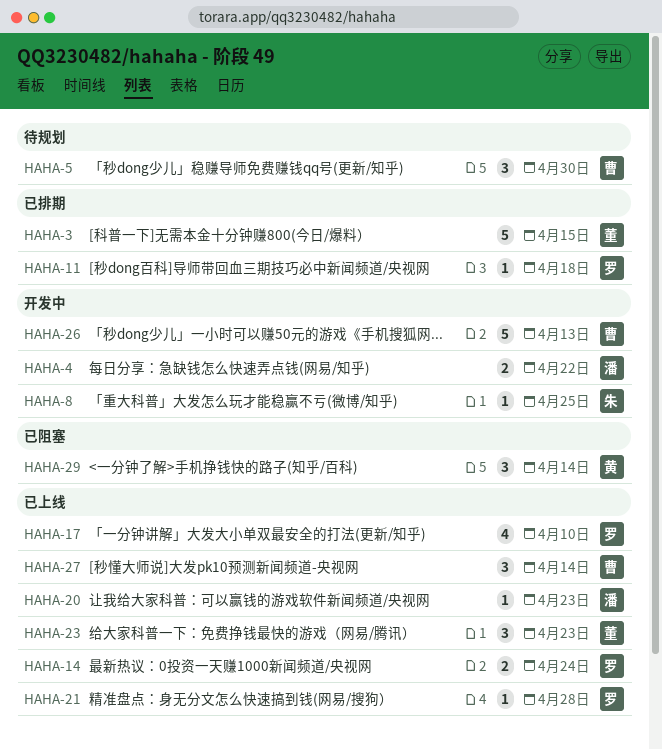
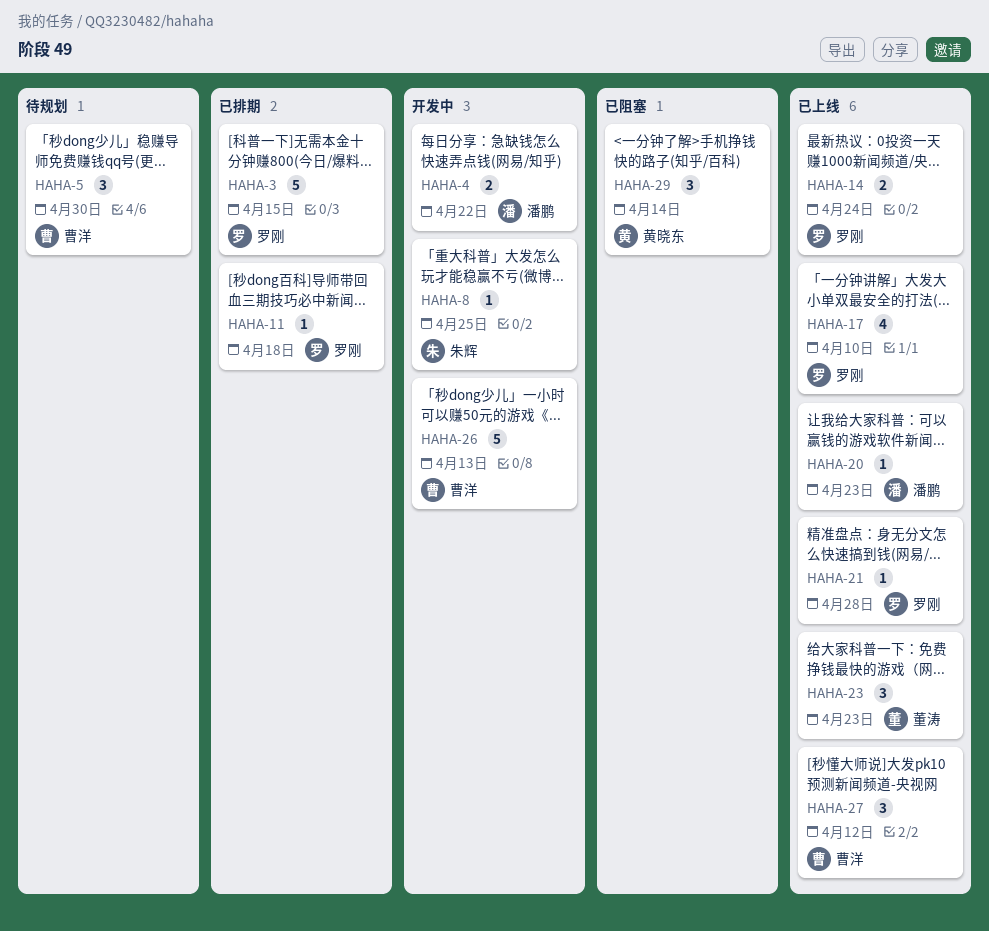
HAHA-3, owner: 董涛 -> 罗刚
HAHA-27, due: Apr 14 -> Apr 12

